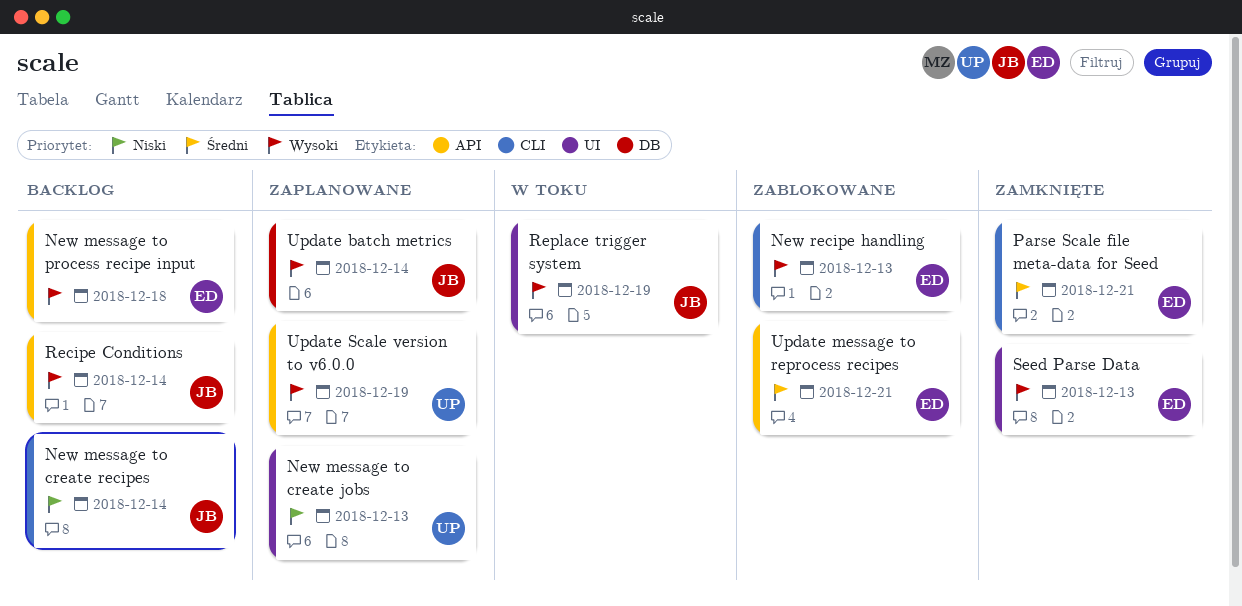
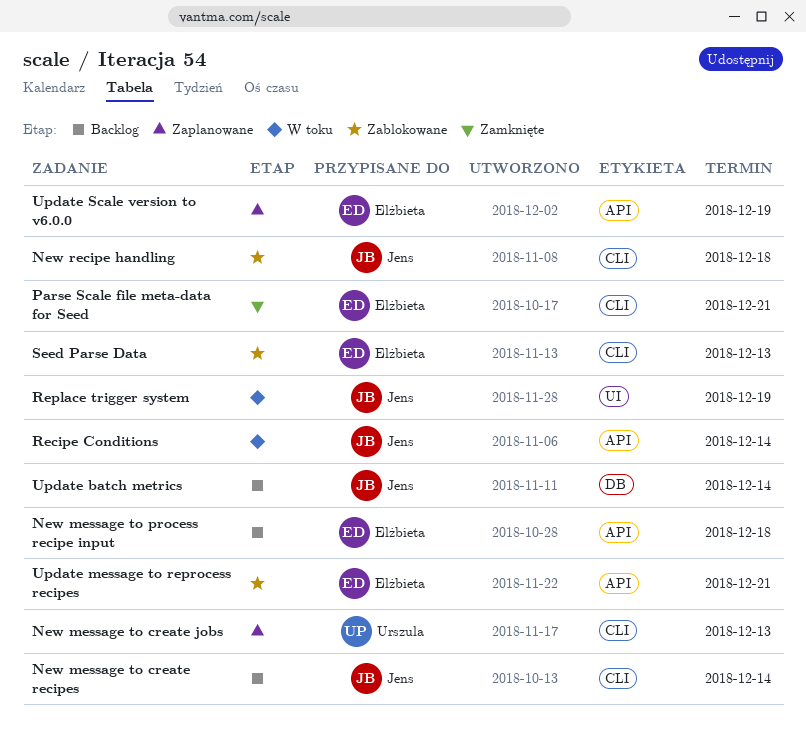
New message to create jobs, label: UI -> CLI
New recipe handling, owner: Elżbieta -> Jens
New recipe handling, due: Dec 13 -> Dec 18
Recipe Conditions, status: Backlog -> W toku
Seed Parse Data, status: Zamknięte -> Zablokowane
Seed Parse Data, label: UI -> CLI
Update batch metrics, status: Zaplanowane -> Backlog
Update Scale version to v6.0.0, owner: Urszula -> Elżbieta

